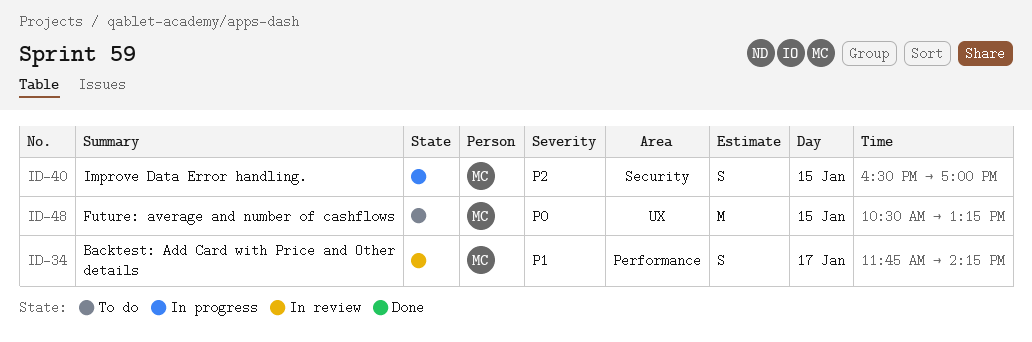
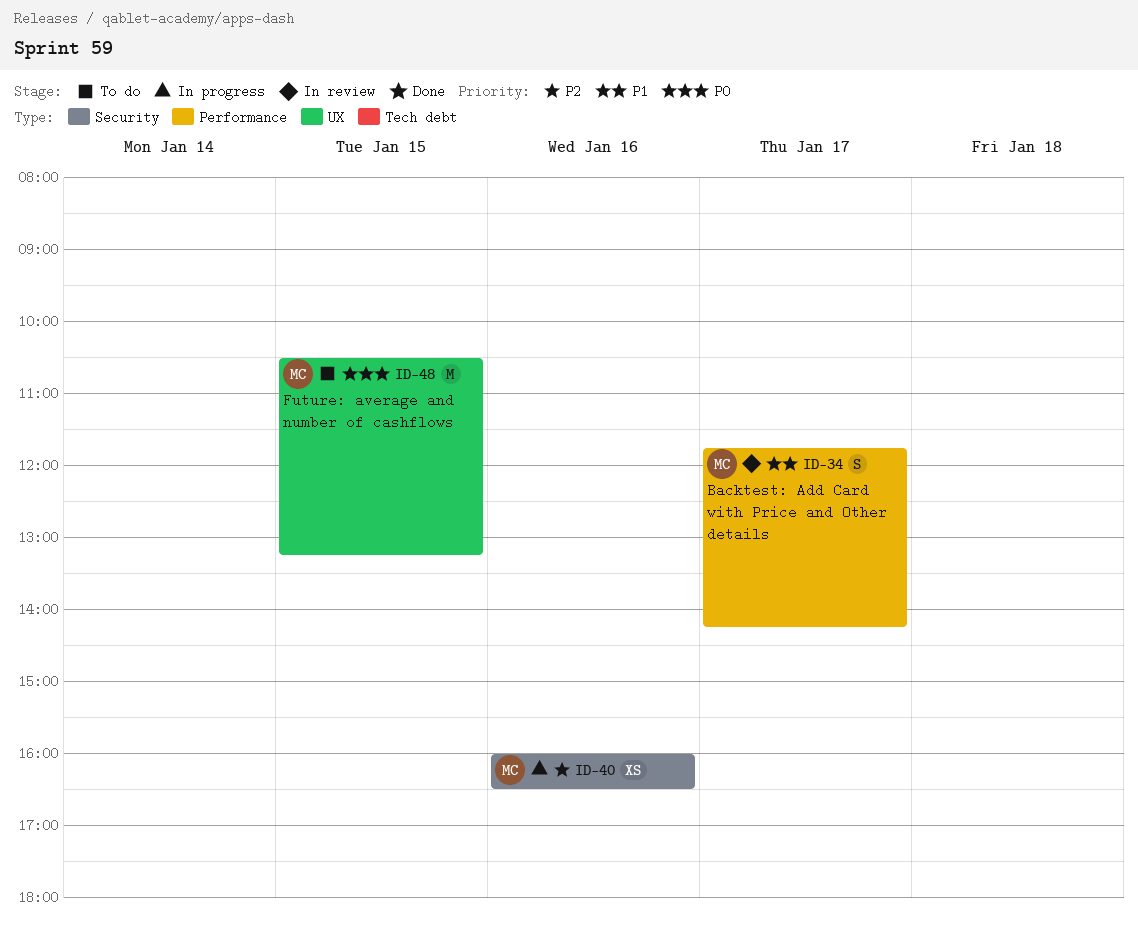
ID-40, estimate: S -> XS
ID-40, day: Jan 15 -> Jan 16
ID-40, begins: 16:30 -> 16:00
ID-40, ends: 17:00 -> 16:30

